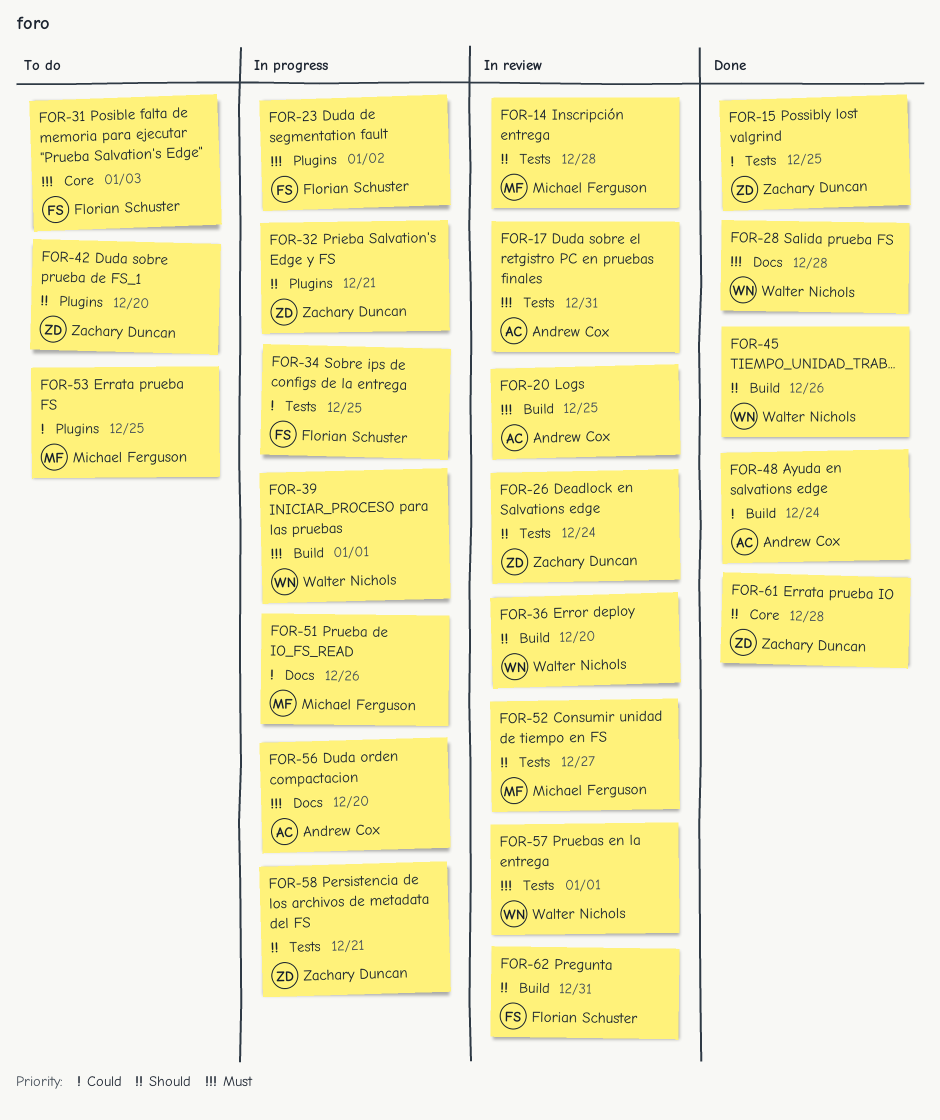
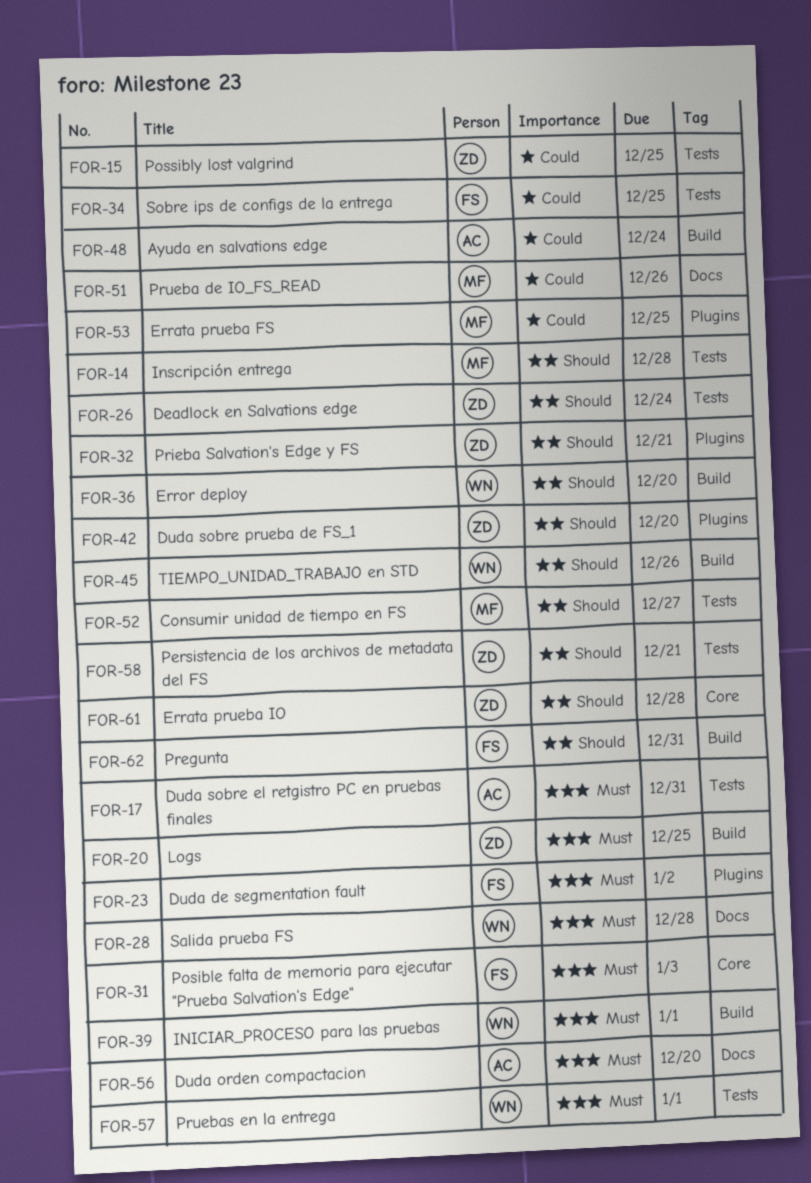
FOR-20, owner: Andrew Cox -> Zachary Duncan

